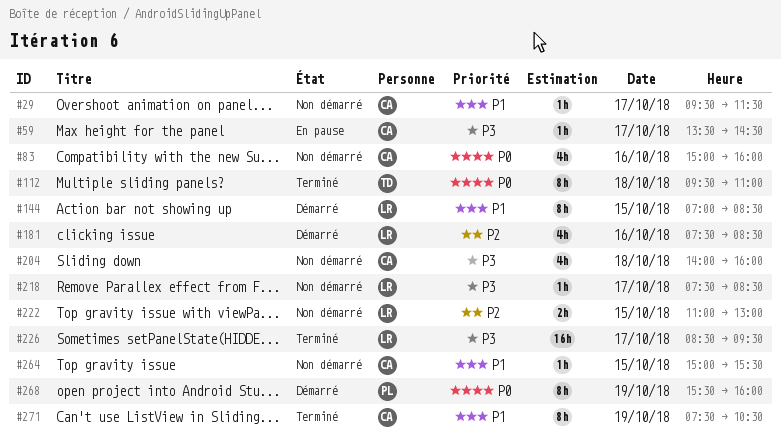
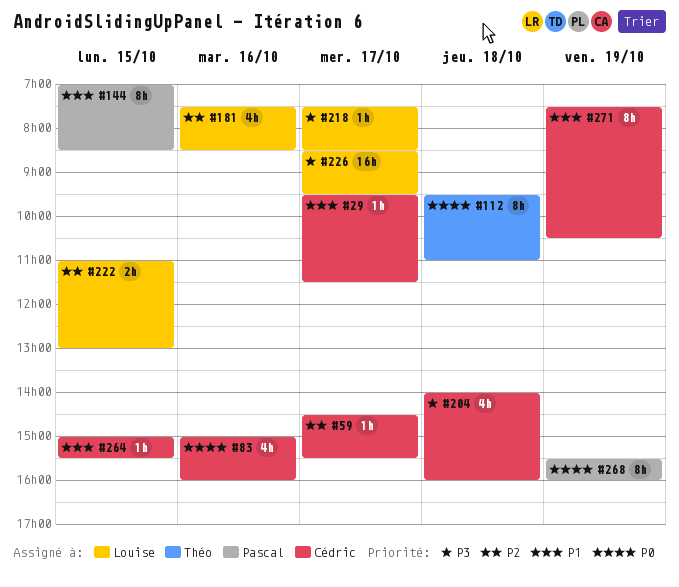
#59, priority: P3 -> P2
#59, begins: 13:30 -> 14:30
#59, ends: 14:30 -> 15:30
#144, owner: Louise -> Pascal

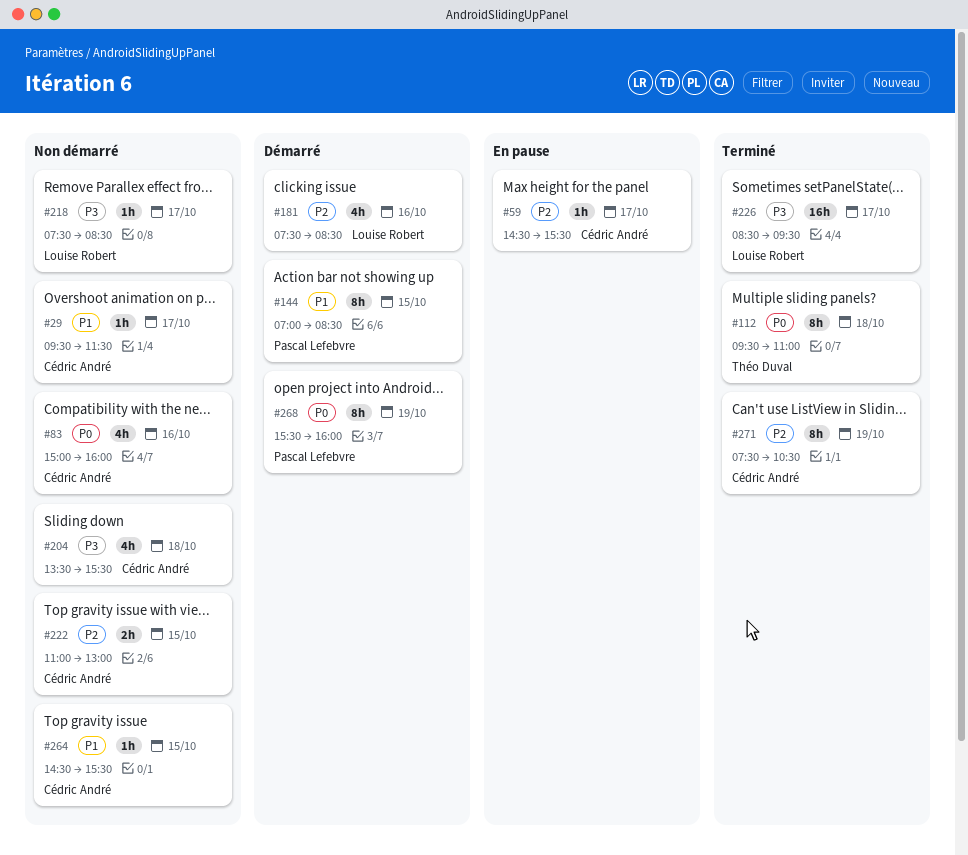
#204, begins: 14:00 -> 13:30
#204, ends: 16:00 -> 15:30
#222, owner: Louise Robert -> Cédric André
#264, begins: 15:00 -> 14:30
#271, priority: P1 -> P2

